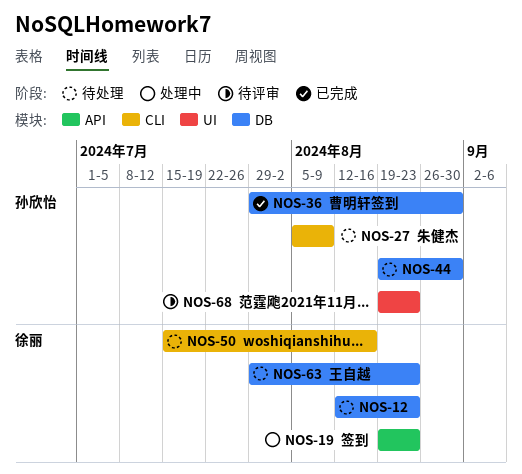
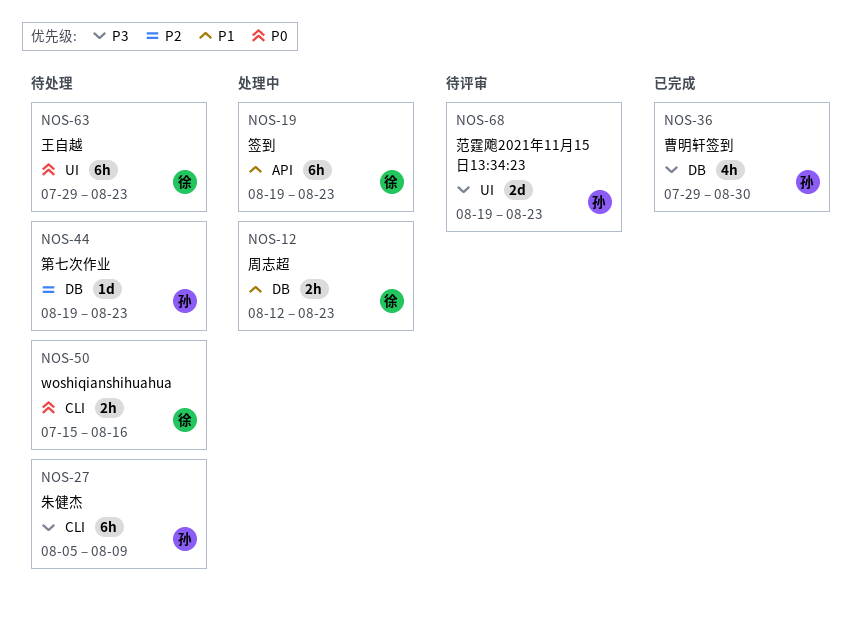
NOS-12, status: 待处理 -> 处理中
NOS-44, due: Aug 30 -> Aug 23
NOS-63, label: DB -> UI

